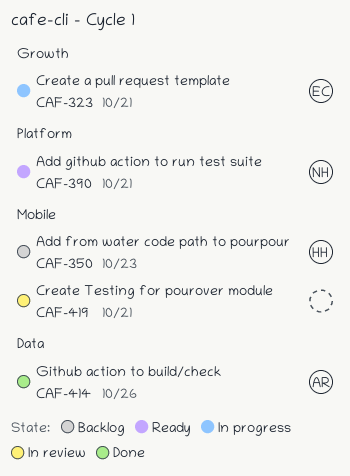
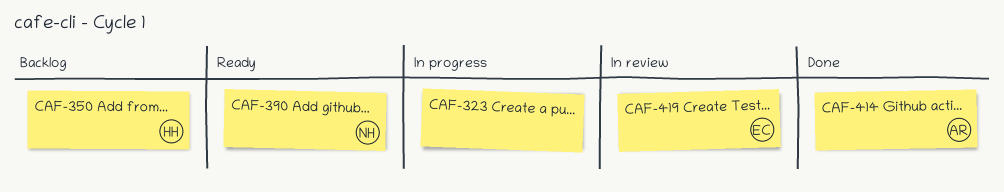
CAF-323, owner: EC -> none
CAF-419, owner: none -> EC

